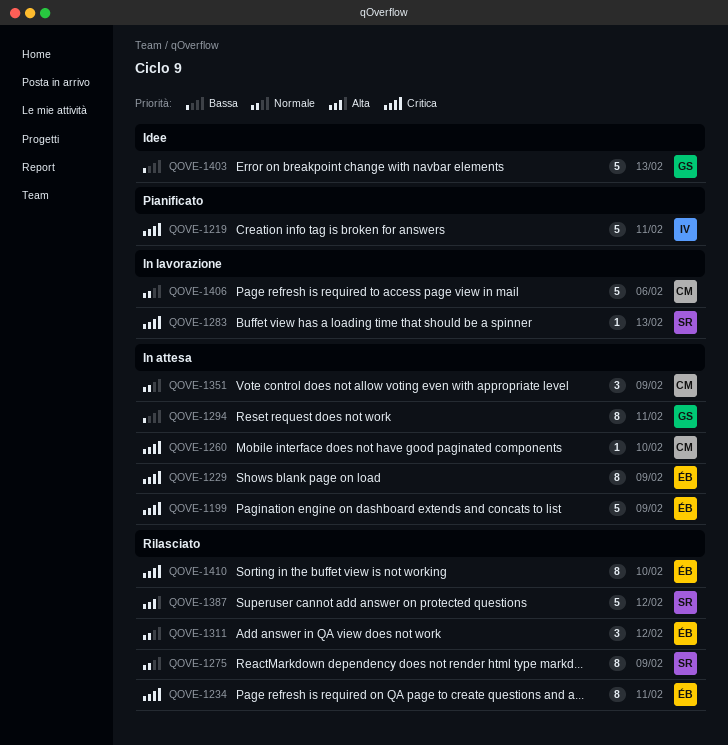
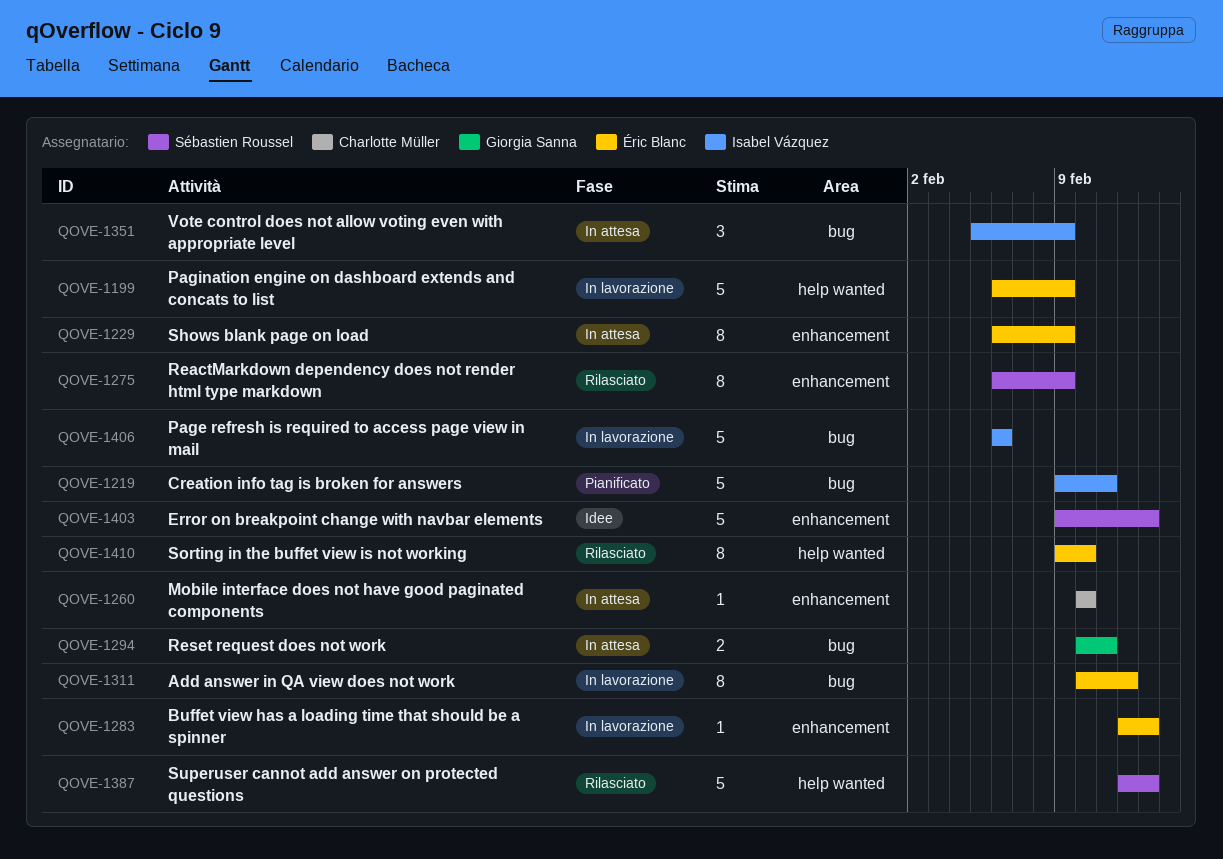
QOVE-1199, status: In attesa -> In lavorazione
QOVE-1234: present -> none
QOVE-1283, owner: Sébastien Roussel -> Éric Blanc
QOVE-1294, estimate: 8 -> 2
QOVE-1311, status: Rilasciato -> In lavorazione
QOVE-1311, estimate: 3 -> 8
QOVE-1351, owner: Charlotte Müller -> Isabel Vázquez
QOVE-1387, due: Feb 12 -> Feb 13
QOVE-1403, owner: Giorgia Sanna -> Sébastien Roussel
QOVE-1406, owner: Charlotte Müller -> Isabel Vázquez

